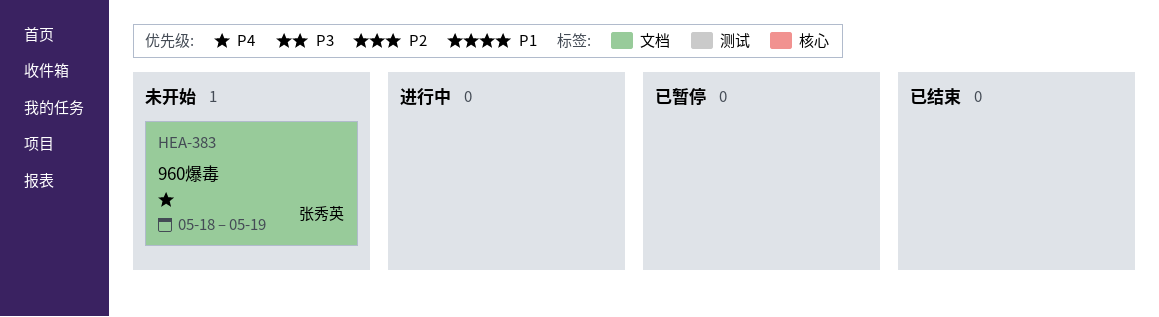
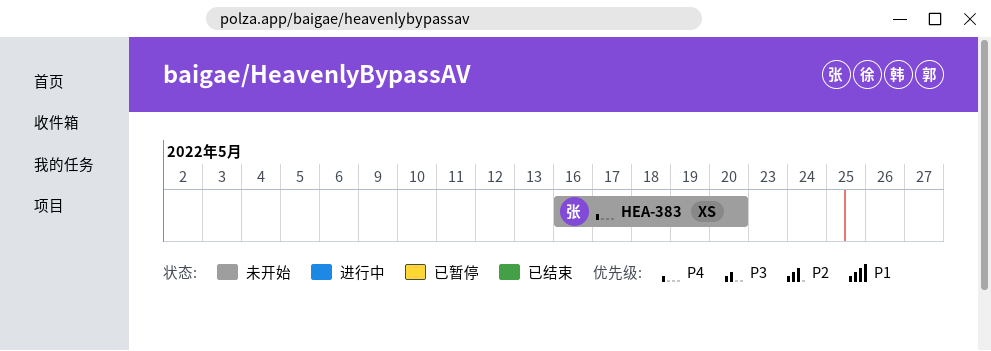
HEA-383, start: May 18 -> May 16
HEA-383, due: May 19 -> May 20

